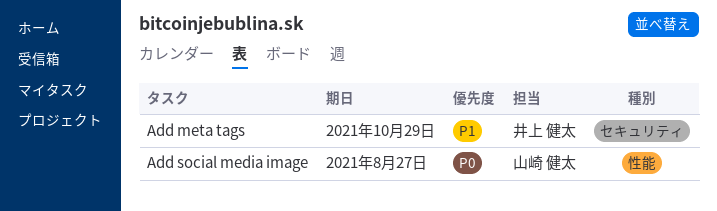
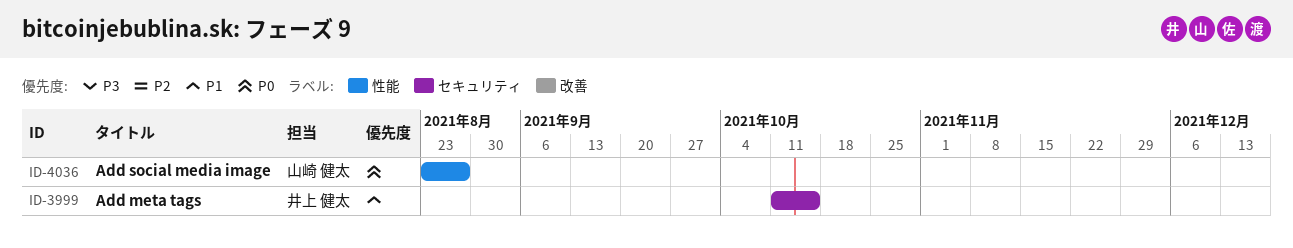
Add meta tags, due: Oct 29 -> Oct 15

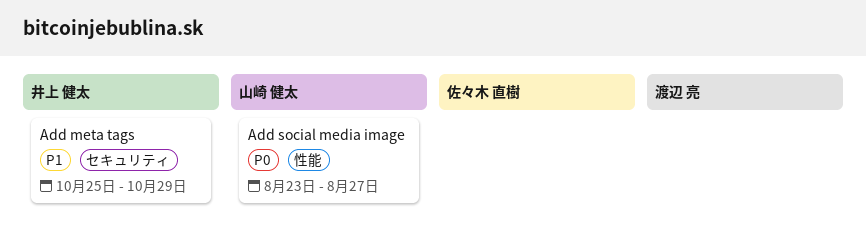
Add meta tags, start: Oct 11 -> Oct 25
Add meta tags, due: Oct 15 -> Oct 29

